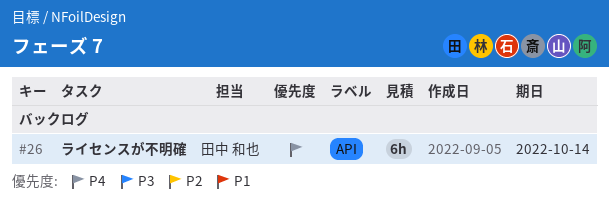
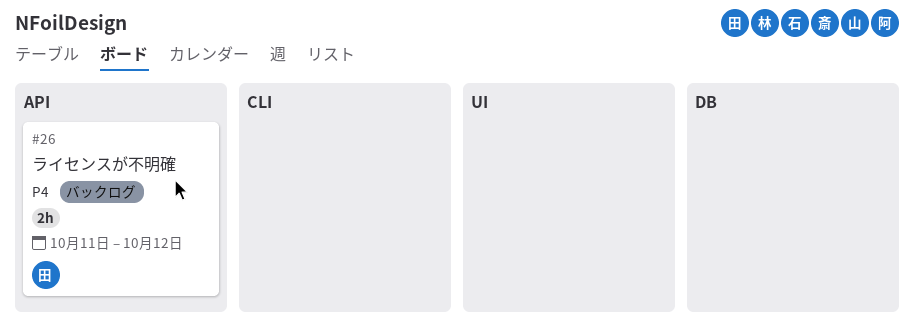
#26, estimate: 6h -> 2h
#26, due: Oct 14 -> Oct 12

